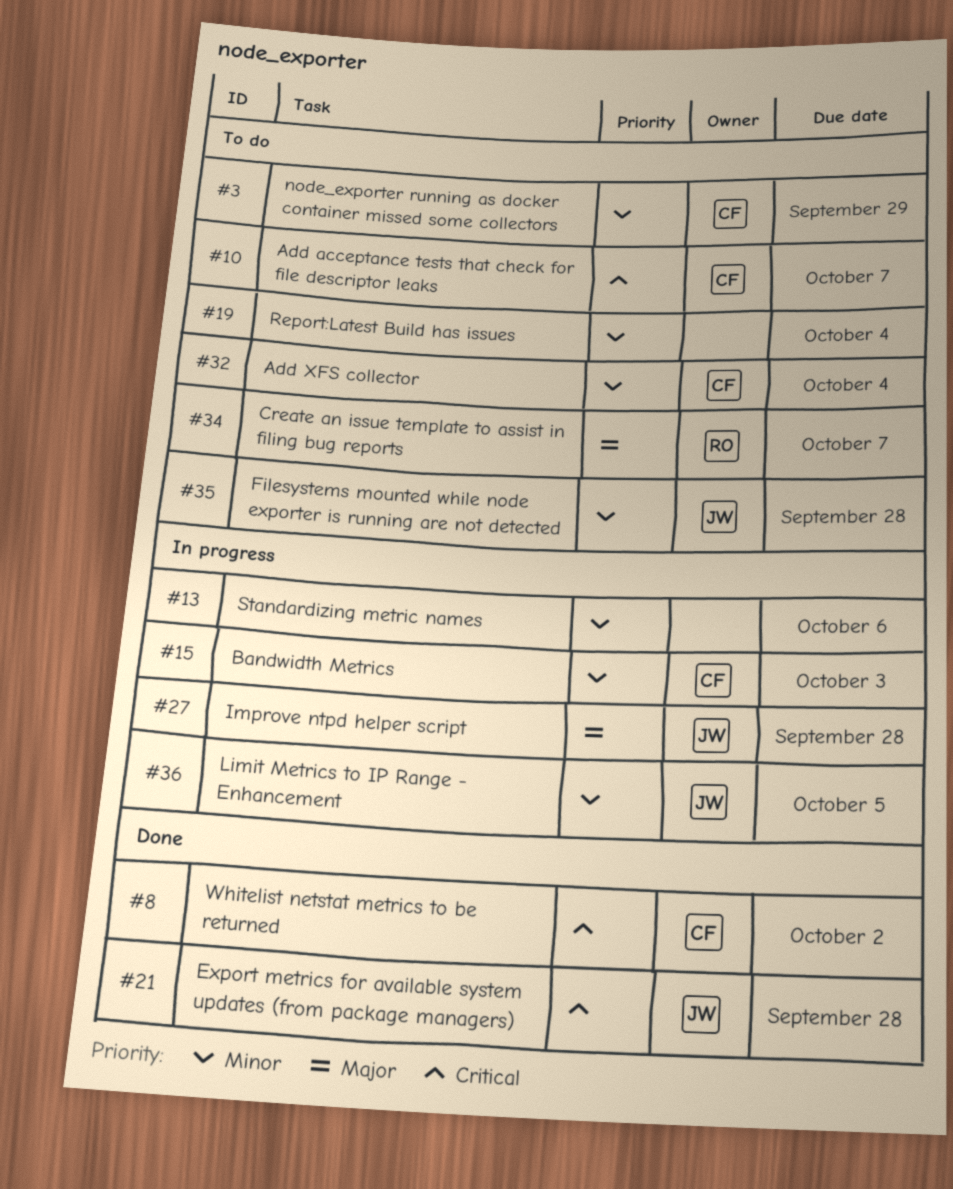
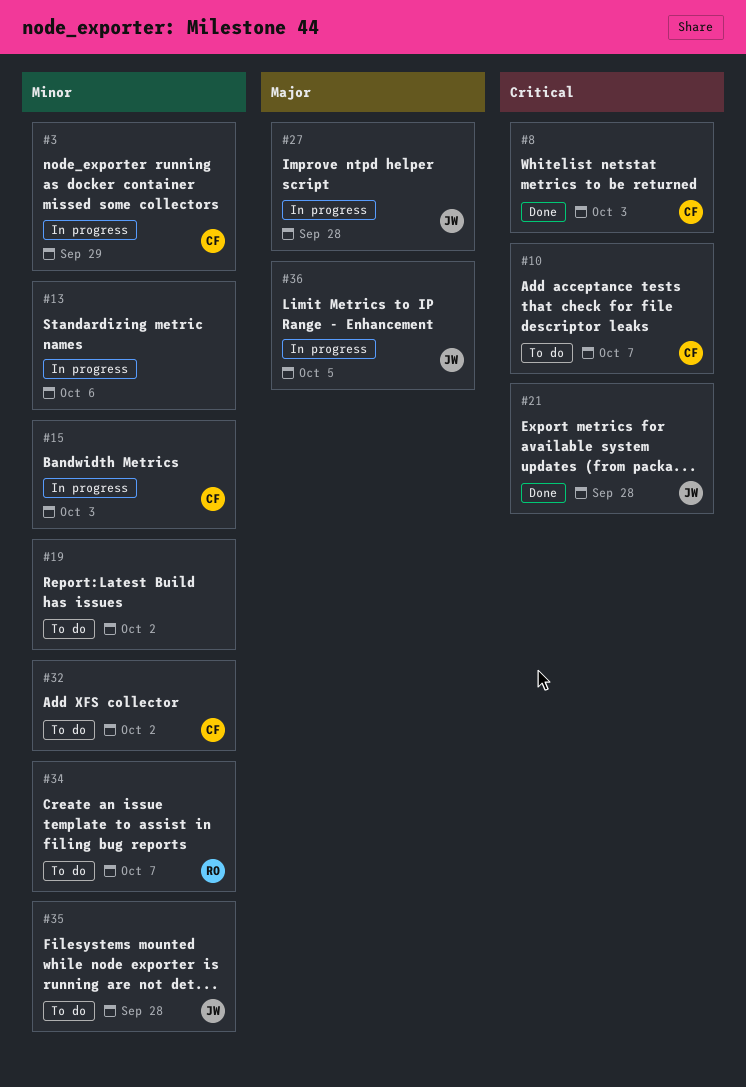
#3, status: To do -> In progress
#8, due: Oct 2 -> Oct 3
#19, due: Oct 4 -> Oct 2
#32, due: Oct 4 -> Oct 2
#34, priority: Major -> Minor
#36, priority: Minor -> Major

